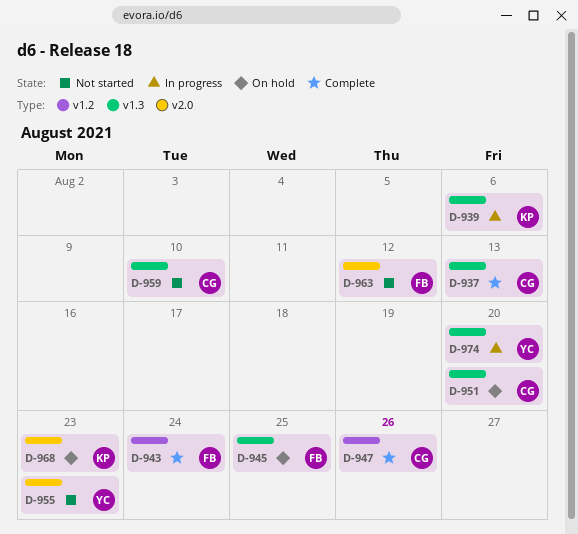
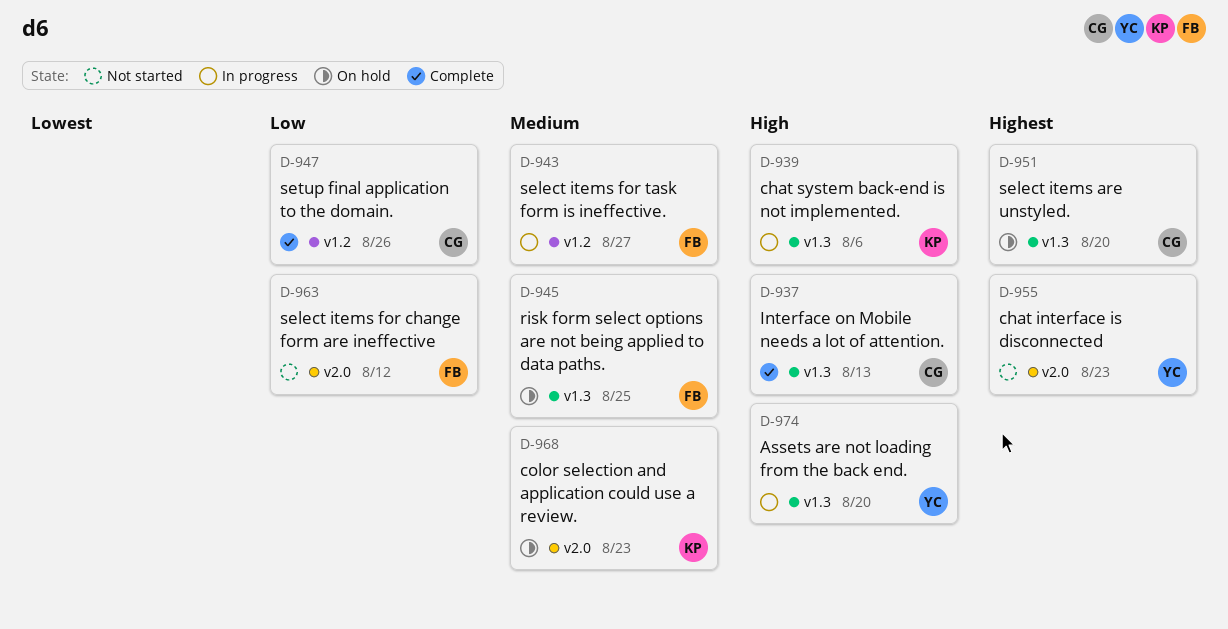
D-943, status: Complete -> In progress
D-943, due: Aug 24 -> Aug 27
D-959: present -> none

